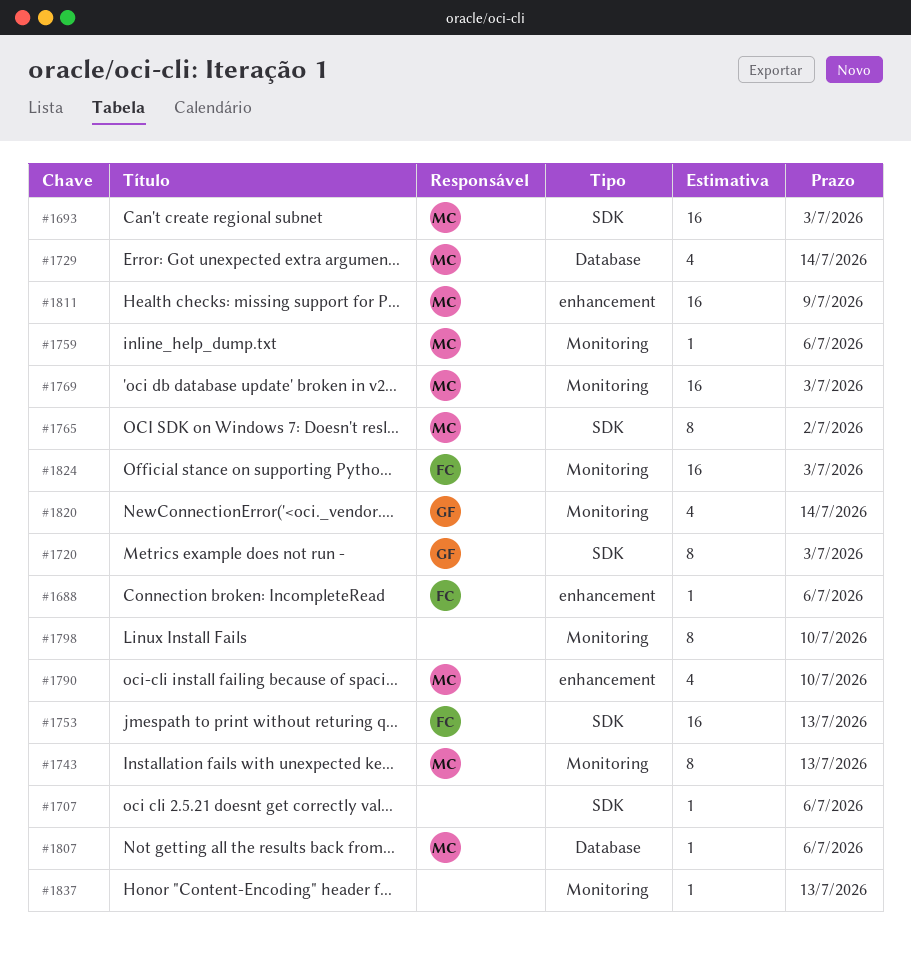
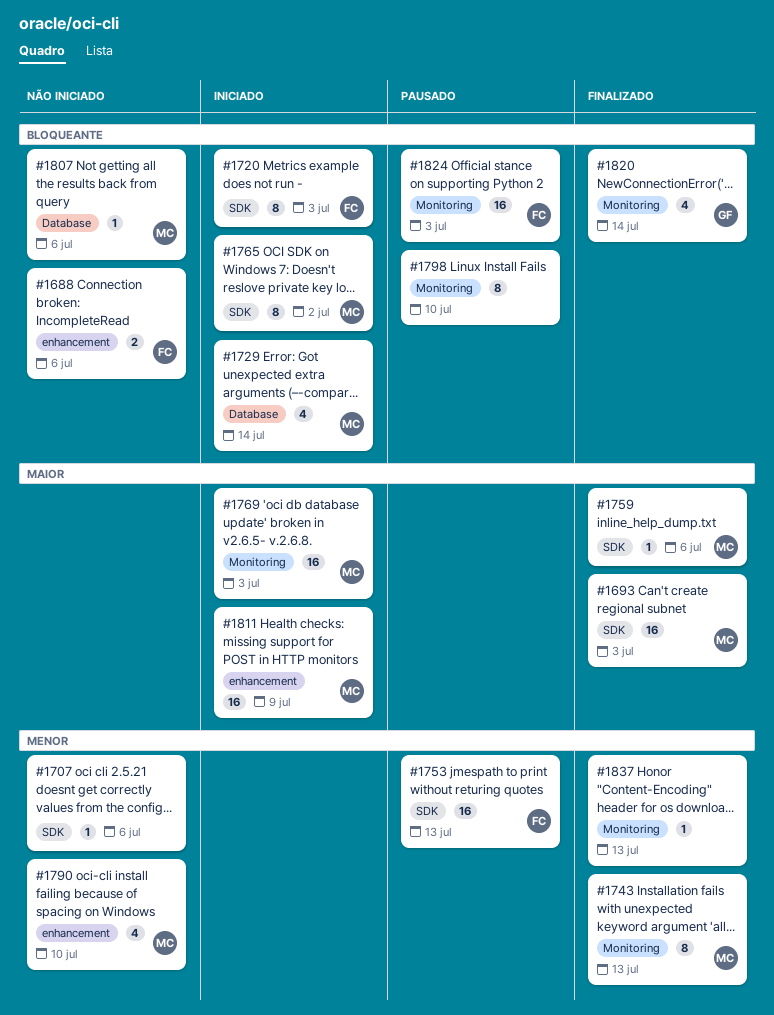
#1688, estimate: 1 -> 2
#1720, owner: GF -> FC
#1759, label: Monitoring -> SDK

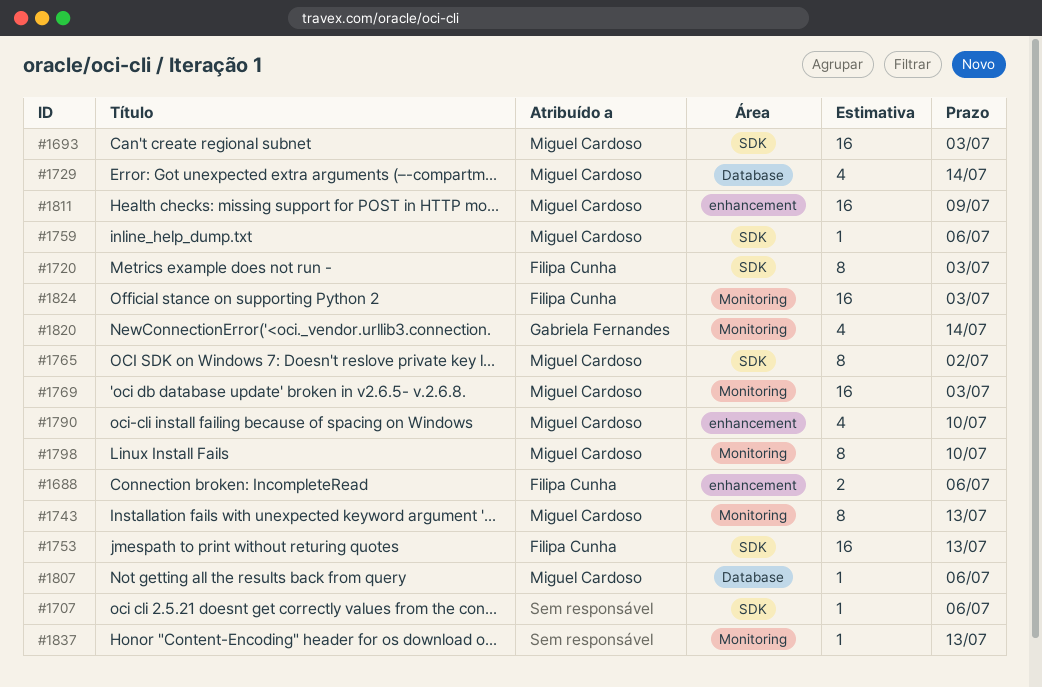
#1798, owner: none -> Miguel Cardoso

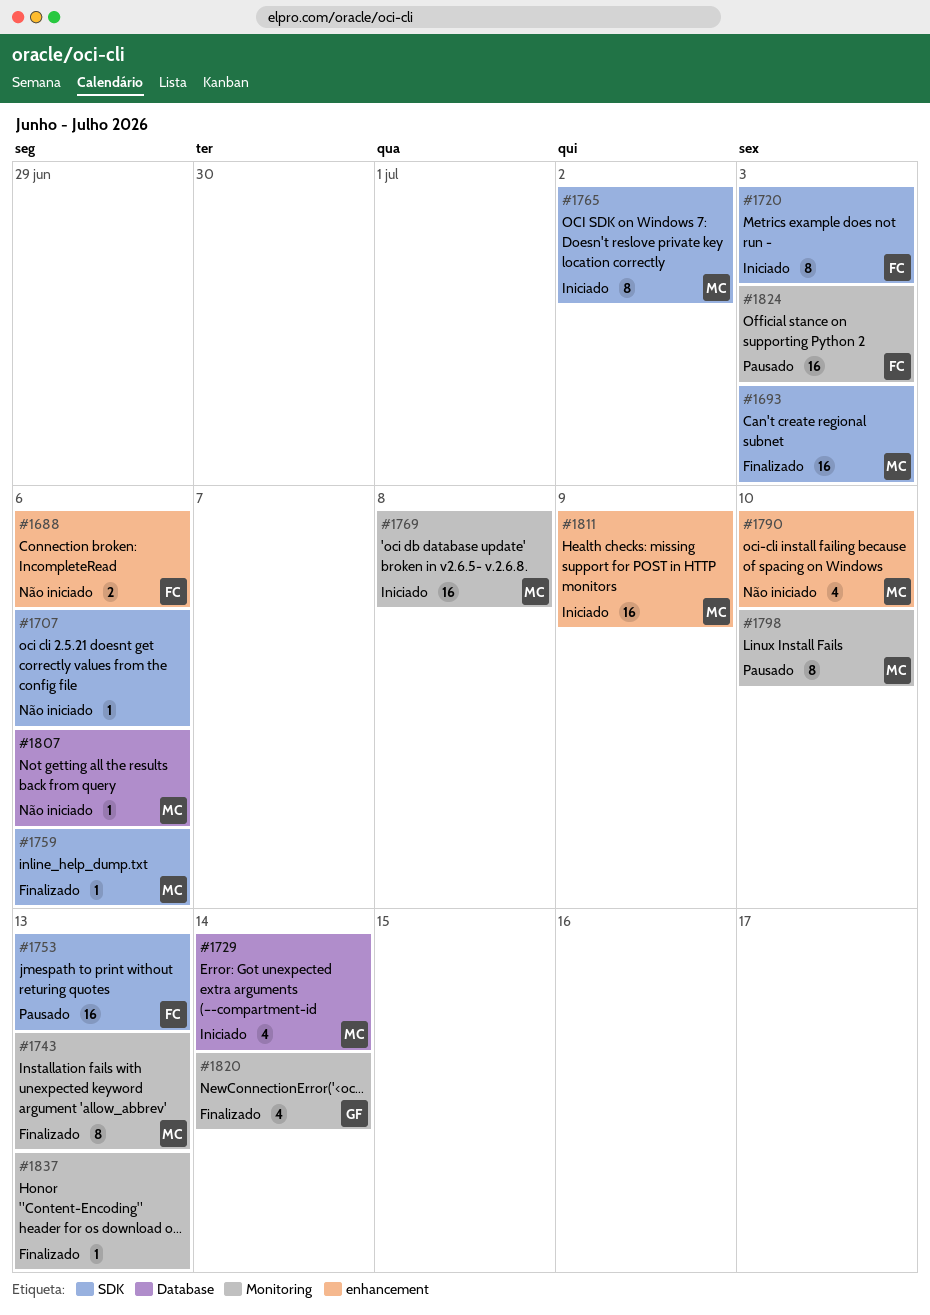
#1769, due: Jul 3 -> Jul 8

